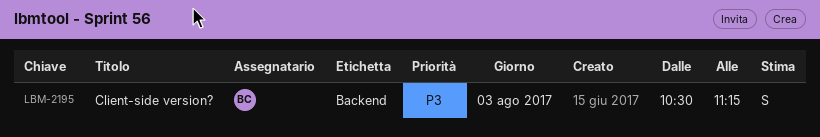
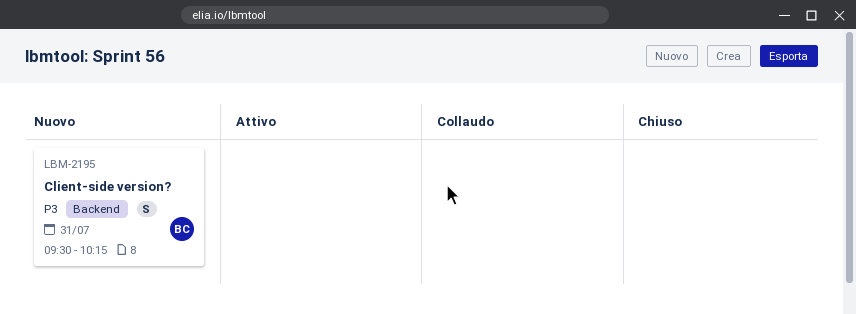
LBM-2195, day: Aug 3 -> Jul 31
LBM-2195, begins: 10:30 -> 09:30
LBM-2195, ends: 11:15 -> 10:15

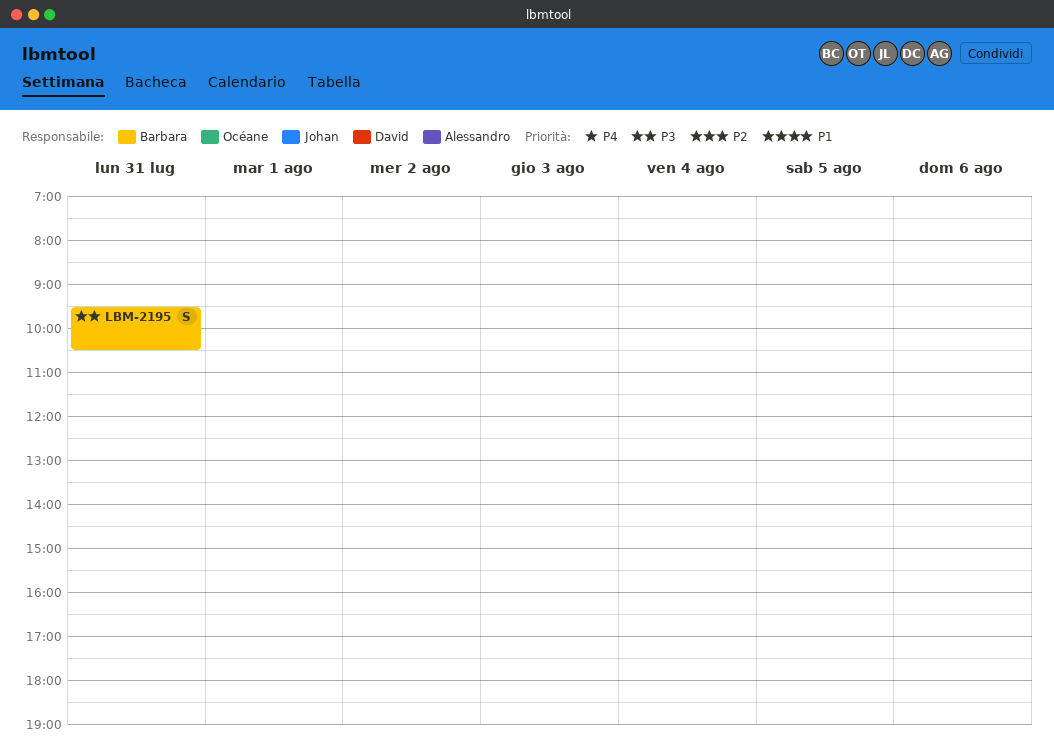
LBM-2195, ends: 10:15 -> 10:30

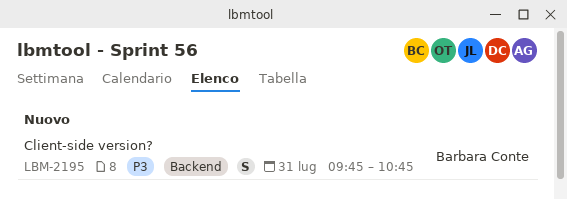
LBM-2195, begins: 09:30 -> 09:45
LBM-2195, ends: 10:30 -> 10:45

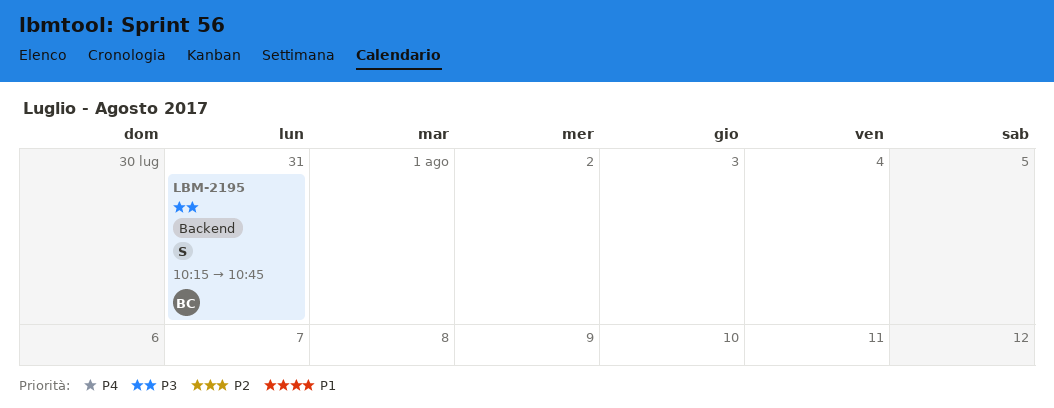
LBM-2195, begins: 09:45 -> 10:15

